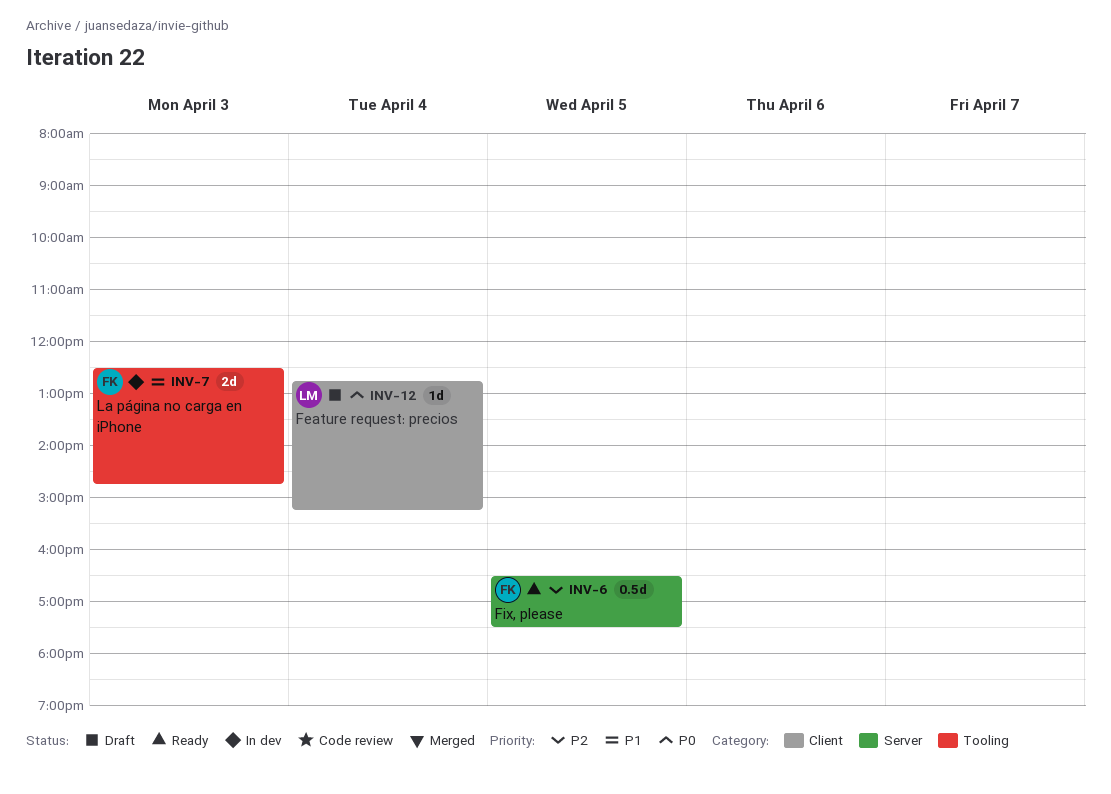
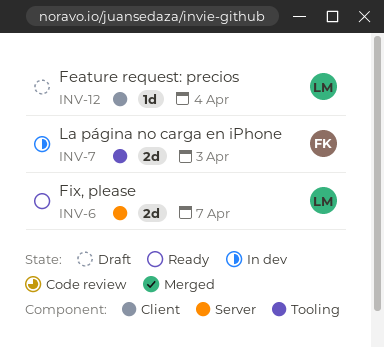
INV-6, owner: FK -> LM
INV-6, estimate: 0.5d -> 2d
INV-6, day: Apr 5 -> Apr 7

